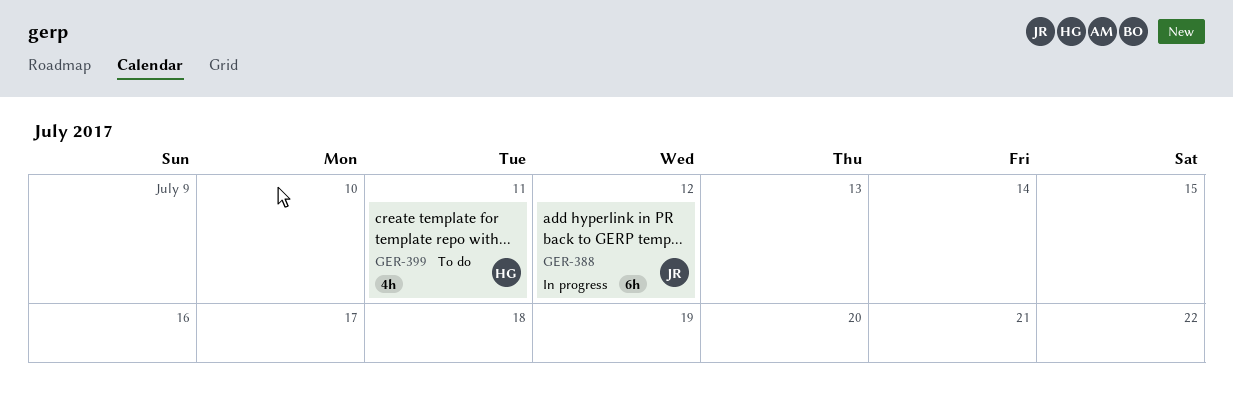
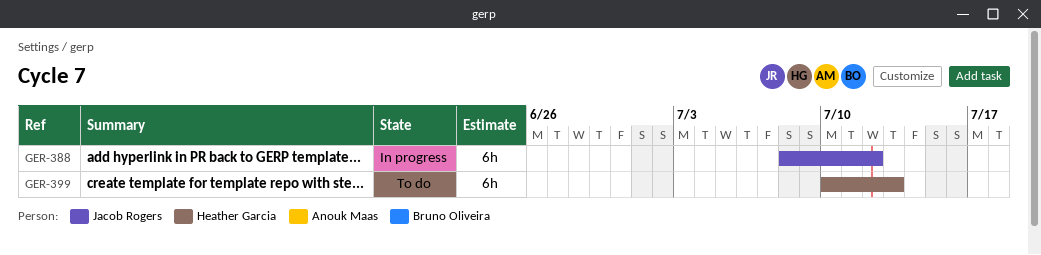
GER-399, estimate: 4h -> 6h
GER-399, due: Jul 11 -> Jul 13

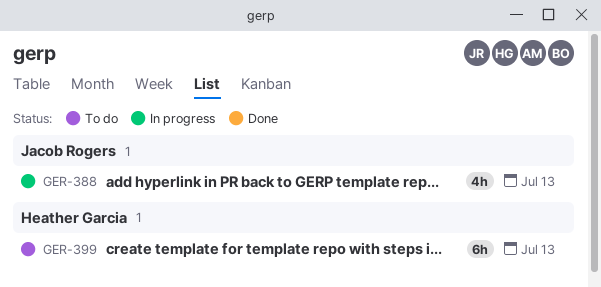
GER-388, estimate: 6h -> 4h
GER-388, due: Jul 12 -> Jul 13

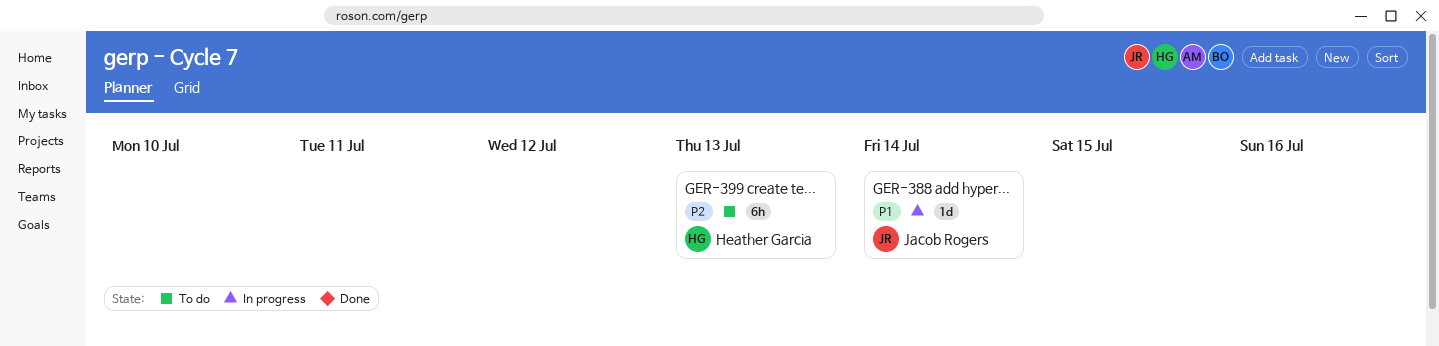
GER-388, estimate: 4h -> 1d
GER-388, due: Jul 13 -> Jul 14

